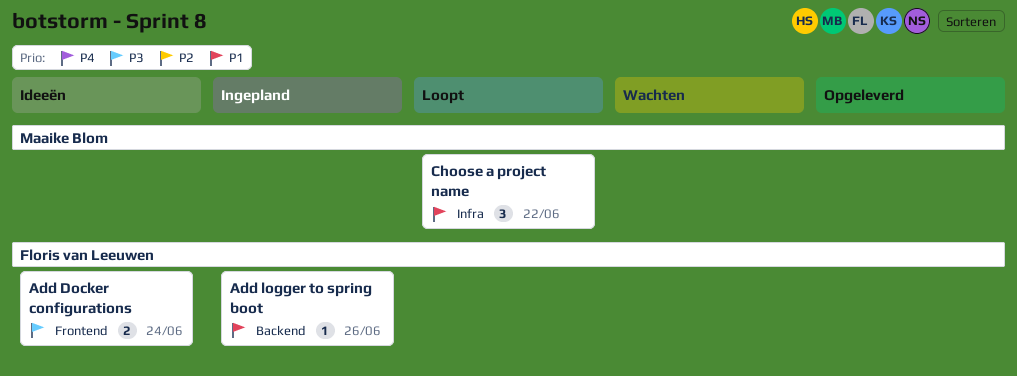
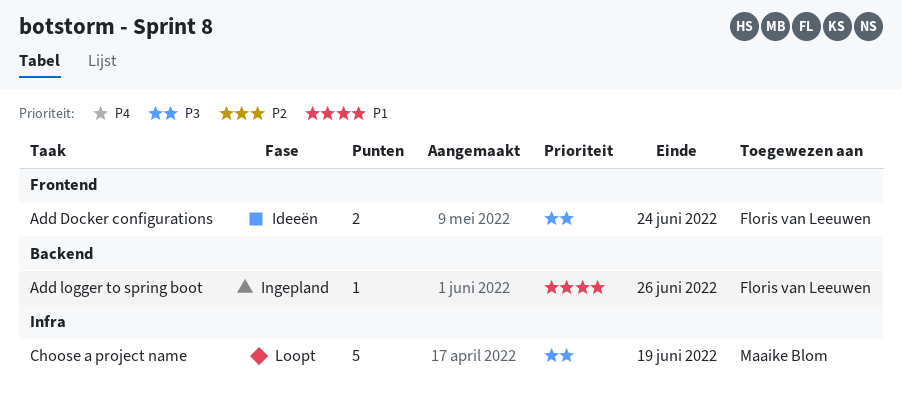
Choose a project name, priority: P1 -> P3
Choose a project name, estimate: 3 -> 5
Choose a project name, due: Jun 22 -> Jun 19

